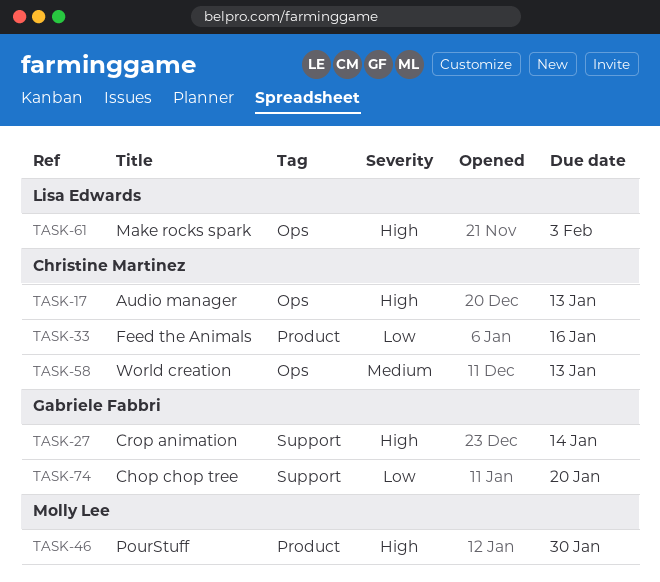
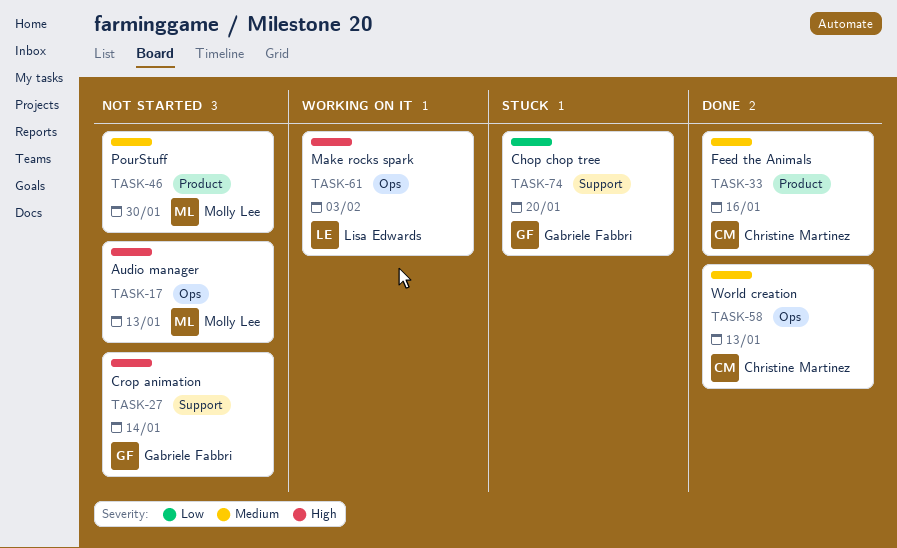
TASK-17, owner: Christine Martinez -> Molly Lee
TASK-33, priority: Low -> Medium
TASK-46, priority: High -> Medium

